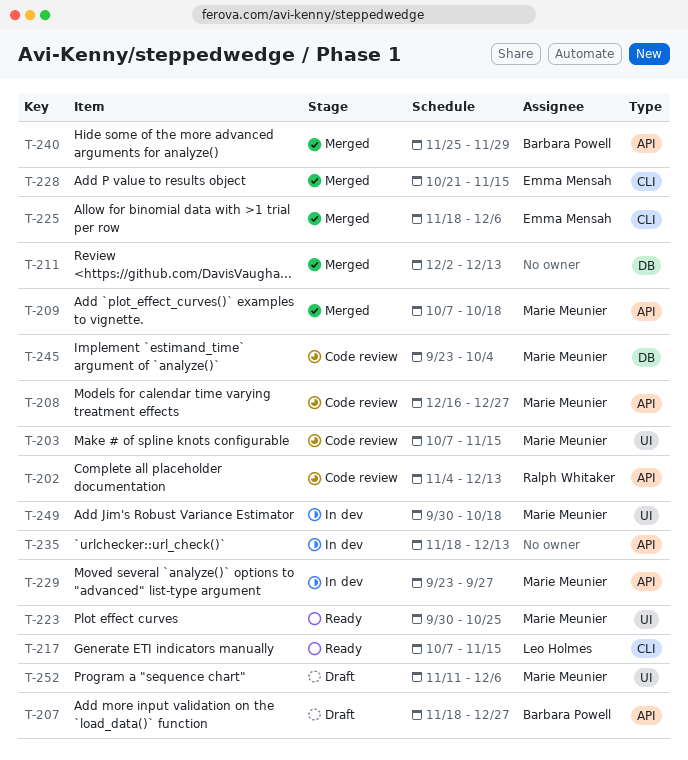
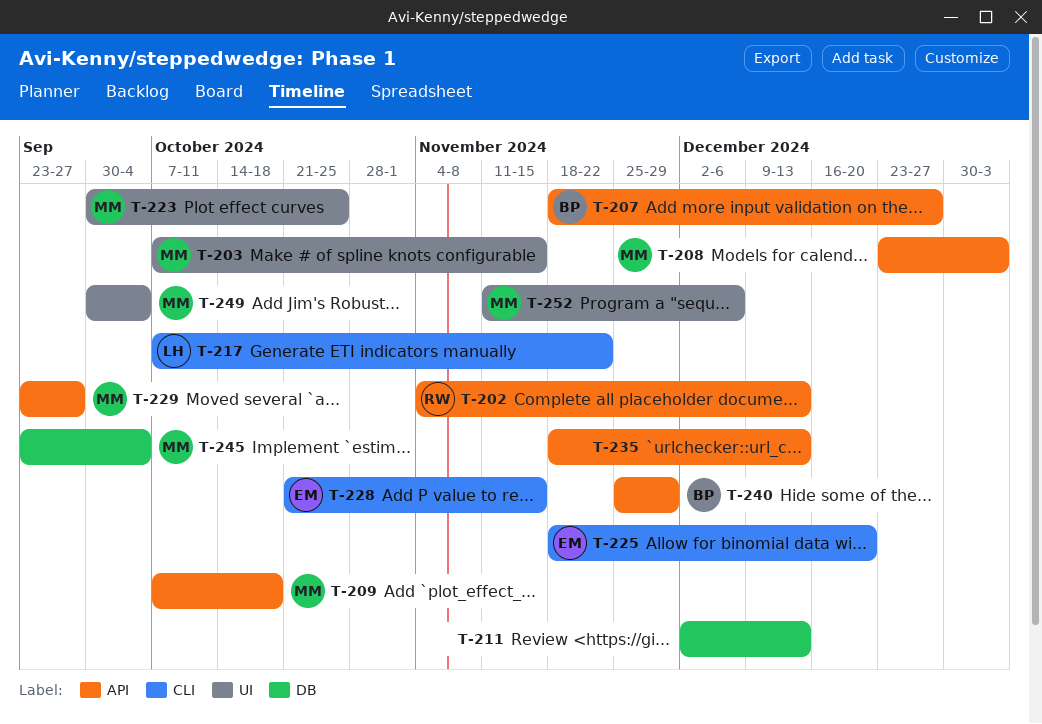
T-208, start: Dec 16 -> Dec 23
T-208, due: Dec 27 -> Jan 3
T-217, due: Nov 15 -> Nov 22
T-225, due: Dec 6 -> Dec 20
T-249, due: Oct 18 -> Oct 4

